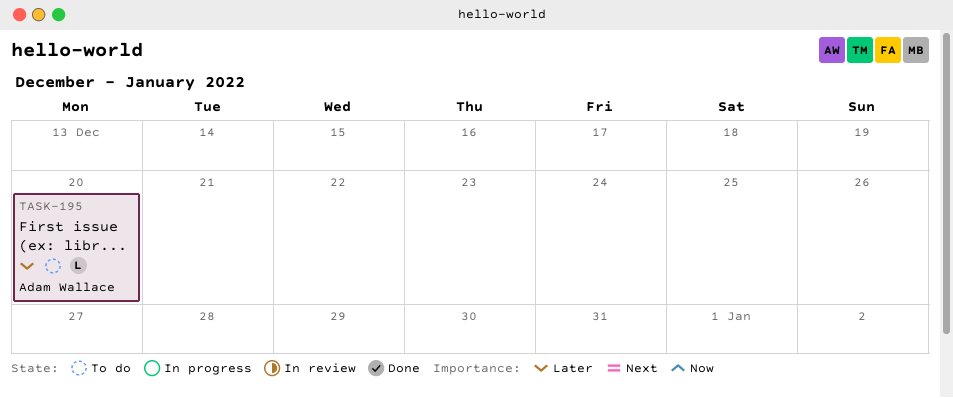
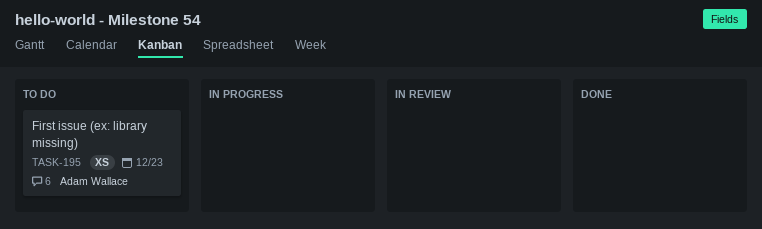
TASK-195, estimate: L -> XS
TASK-195, due: Dec 20 -> Dec 23

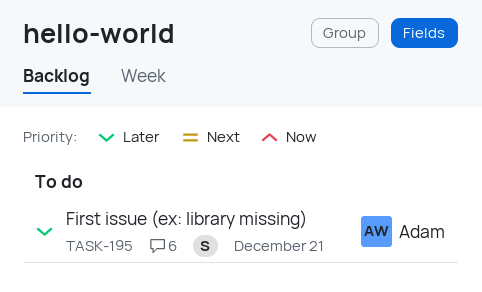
TASK-195, estimate: XS -> S
TASK-195, due: Dec 23 -> Dec 21

